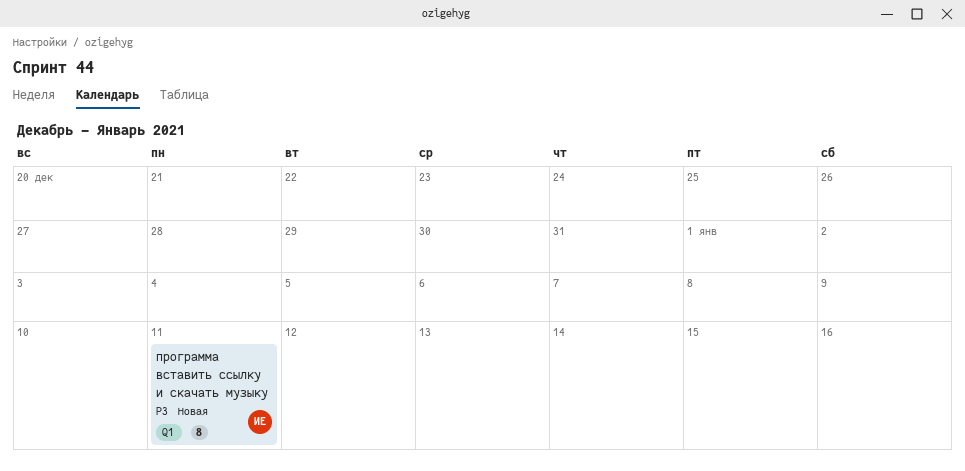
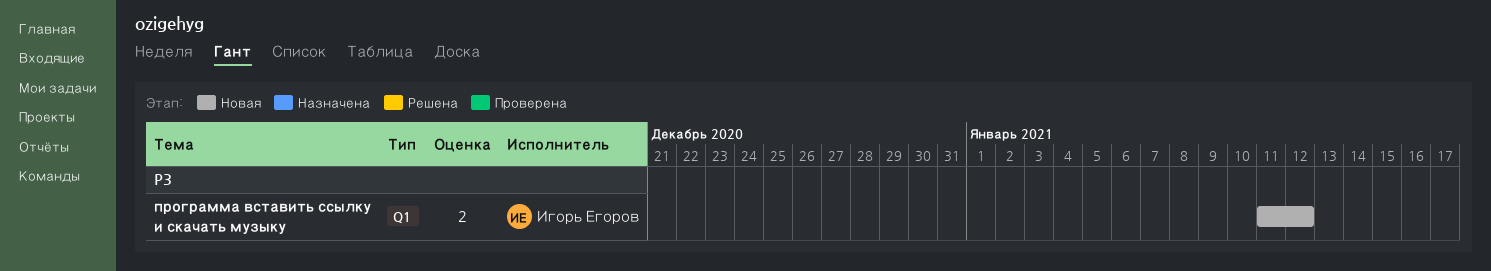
программа вставить ссылку и скачать музыку, estimate: 8 -> 2
программа вставить ссылку и скачать музыку, due: Jan 11 -> Jan 12

